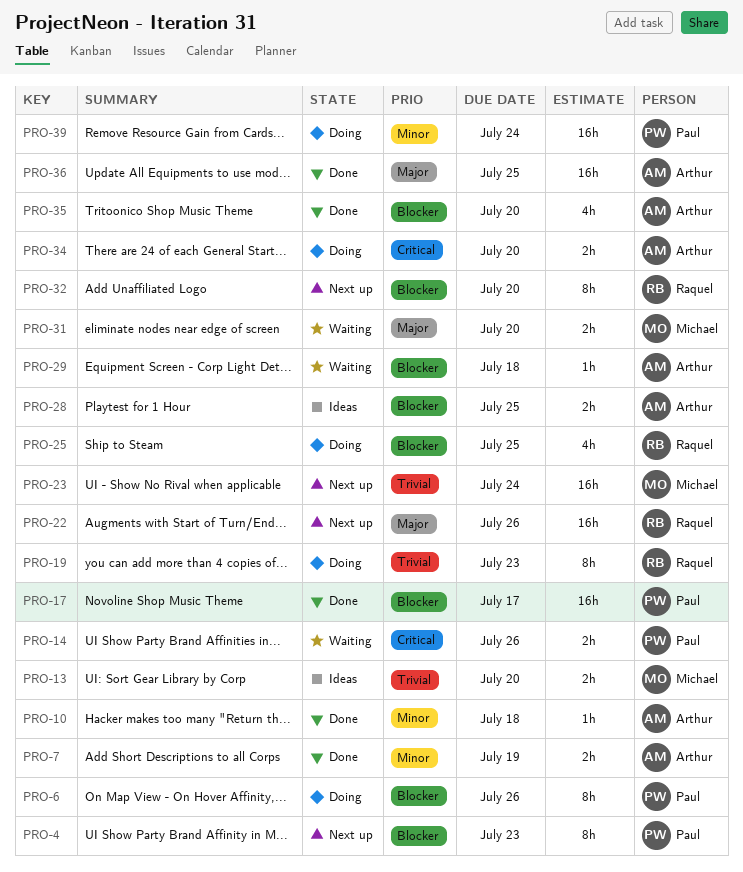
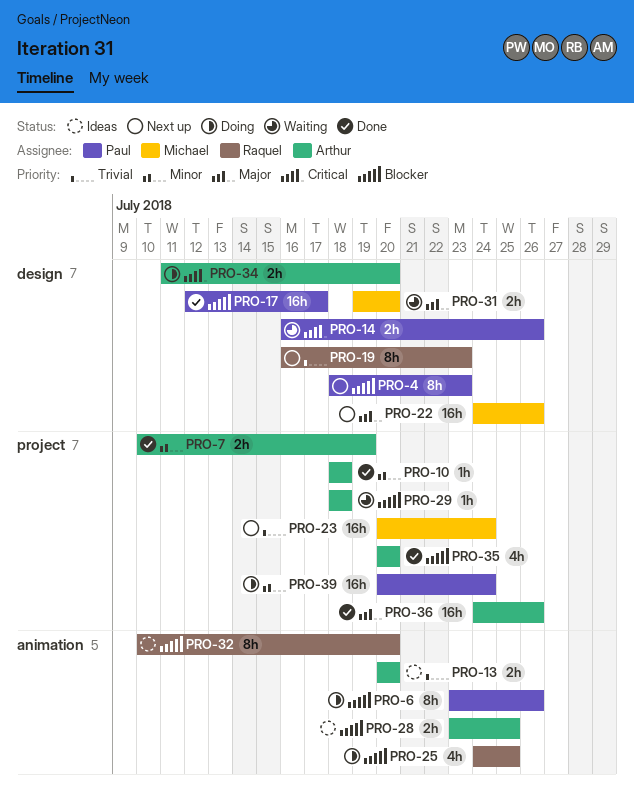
PRO-13, owner: Michael -> Arthur
PRO-19, status: Doing -> Next up
PRO-22, owner: Raquel -> Michael
PRO-32, status: Next up -> Ideas
PRO-36, due: Jul 25 -> Jul 26

